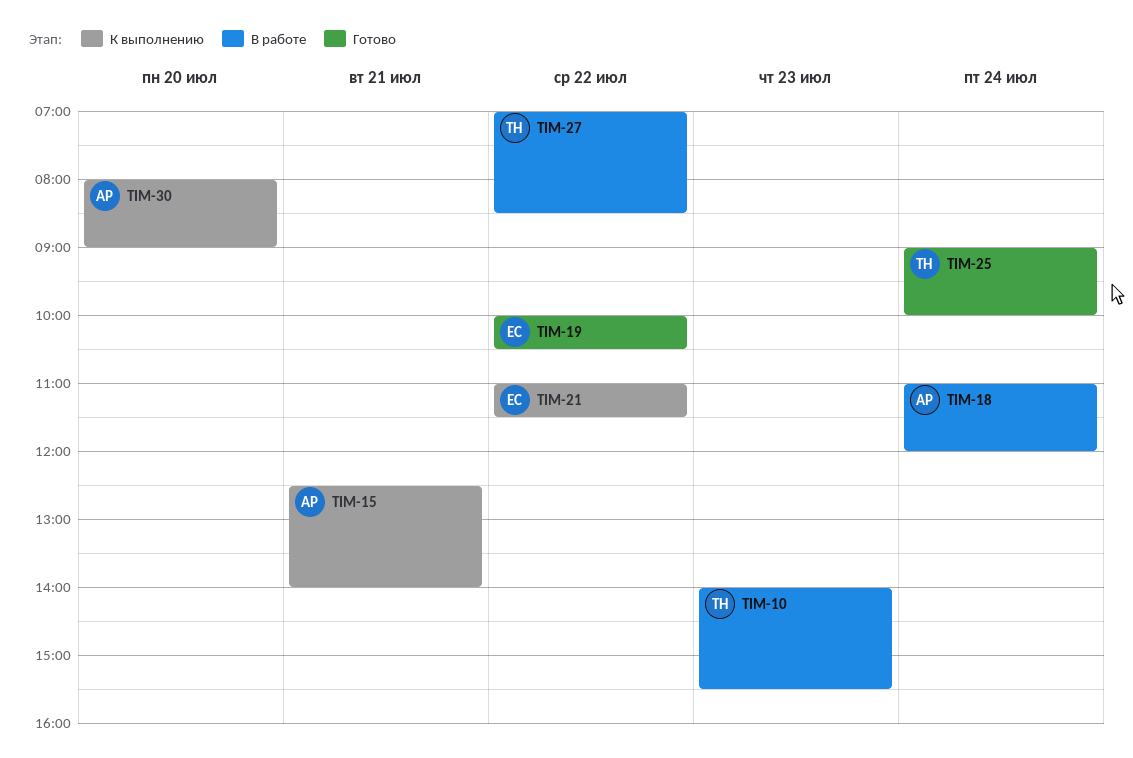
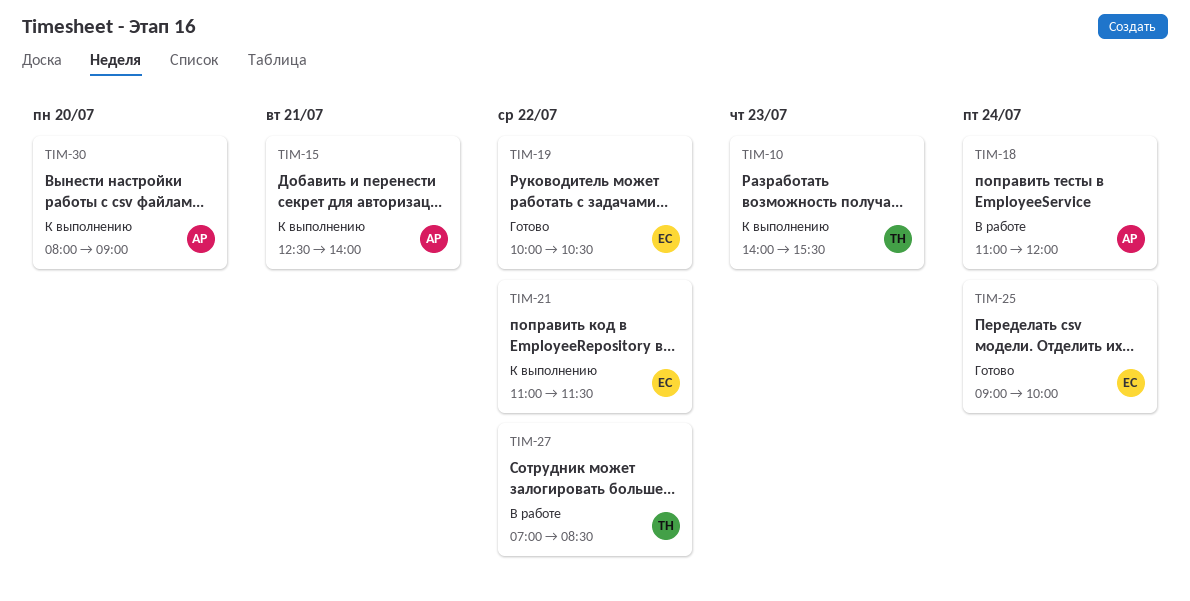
TIM-10, status: В работе -> К выполнению
TIM-25, owner: ТН -> ЕС

